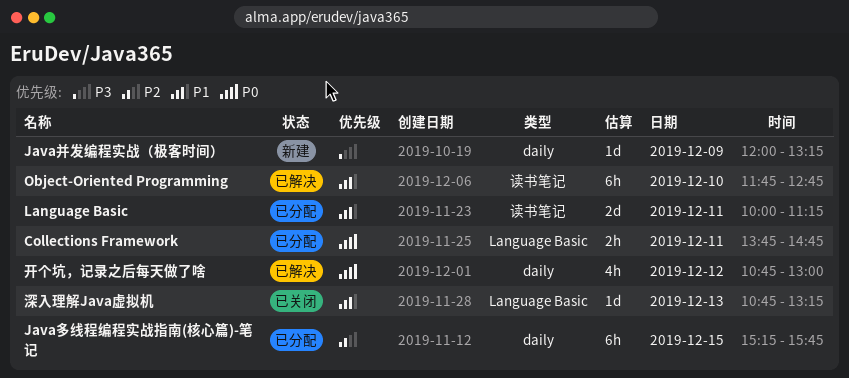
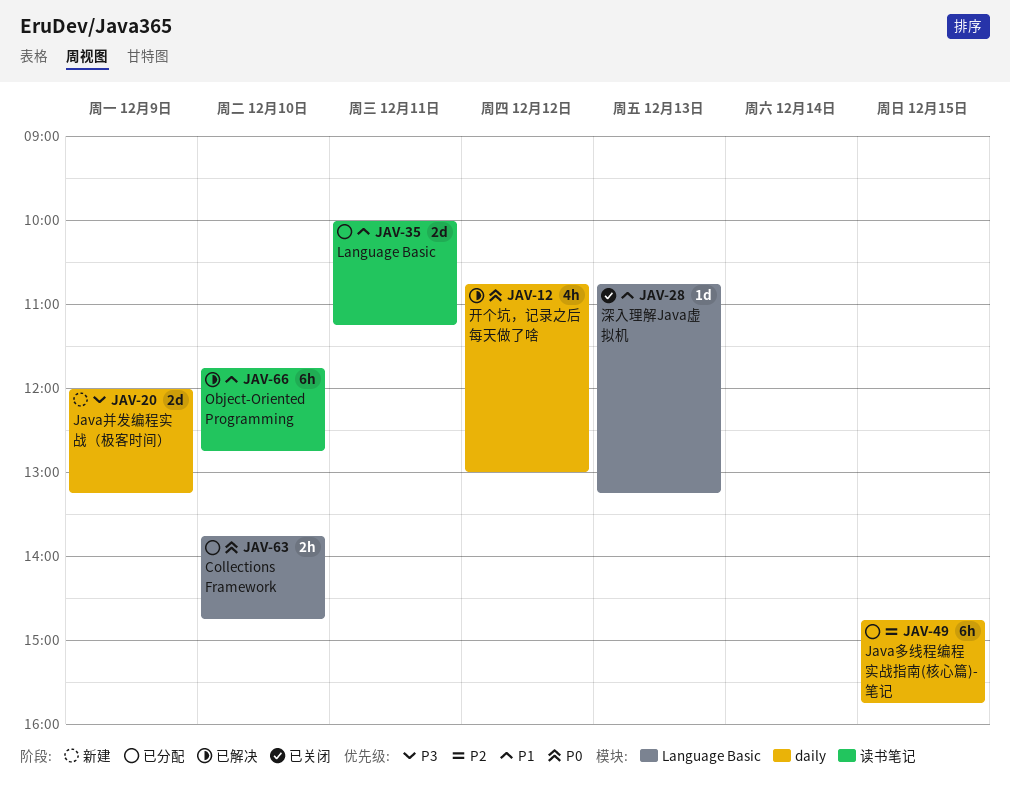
Collections Framework, day: Dec 11 -> Dec 10
Java多线程编程实战指南(核心篇)-笔记, begins: 15:15 -> 14:45
Java并发编程实战（极客时间）, estimate: 1d -> 2d

